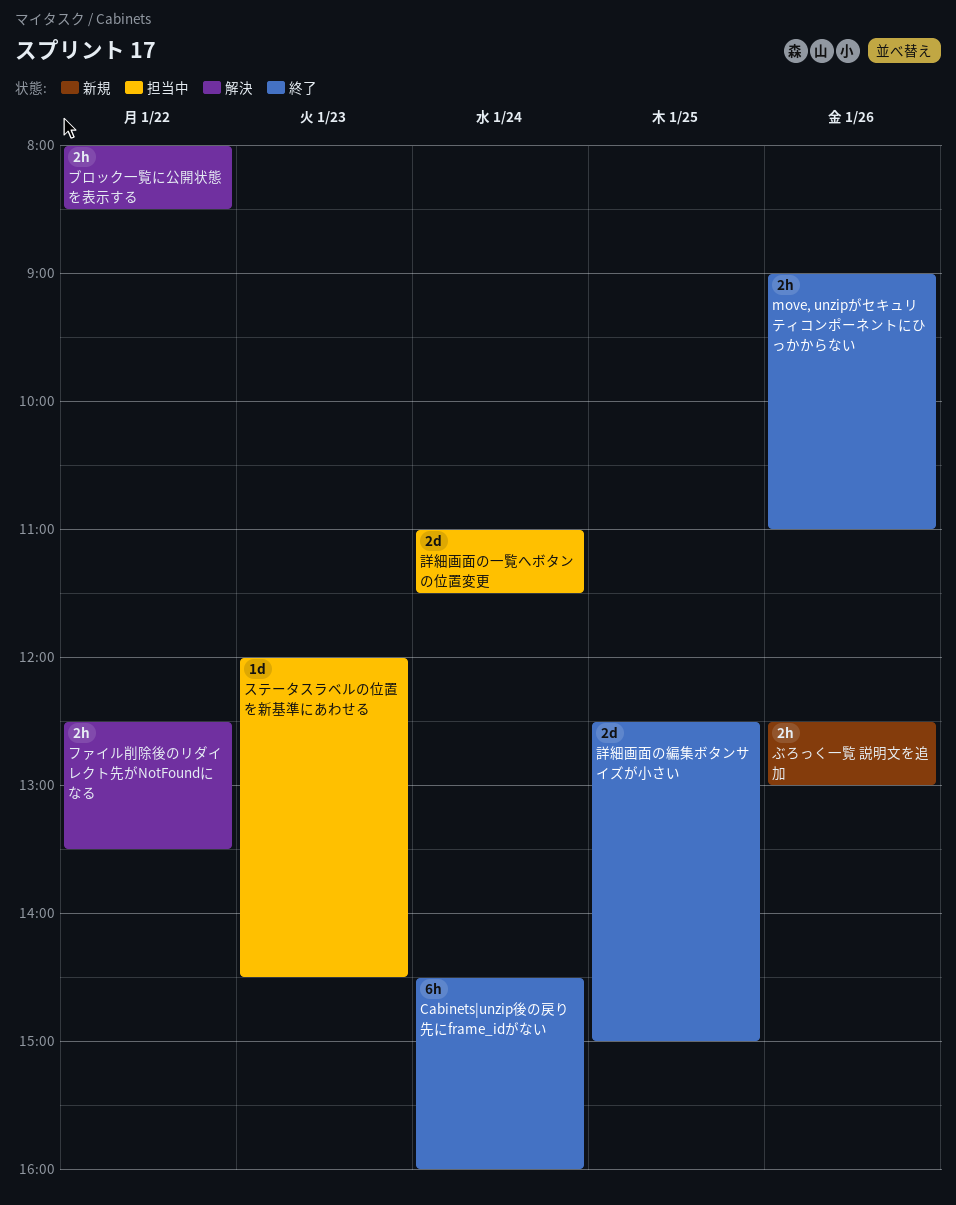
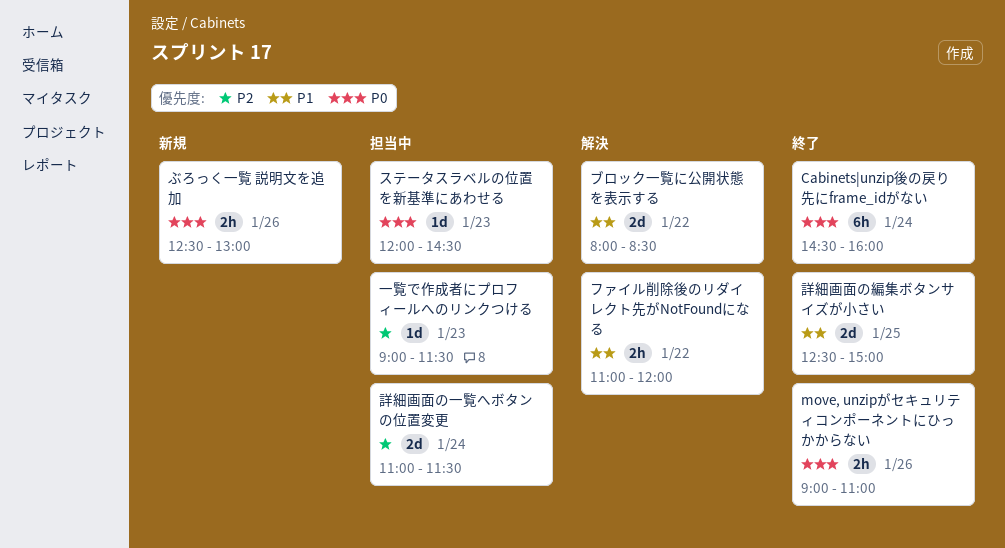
ファイル削除後のリダイレクト先がNotFoundになる, begins: 12:30 -> 11:00
ファイル削除後のリダイレクト先がNotFoundになる, ends: 13:30 -> 12:00
ブロック一覧に公開状態を表示する, estimate: 2h -> 2d
一覧で作成者にプロフィールへのリンクつける: none -> present

